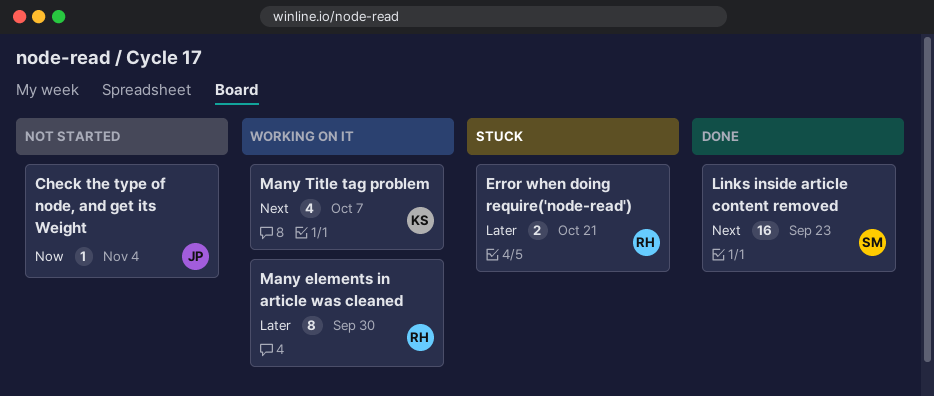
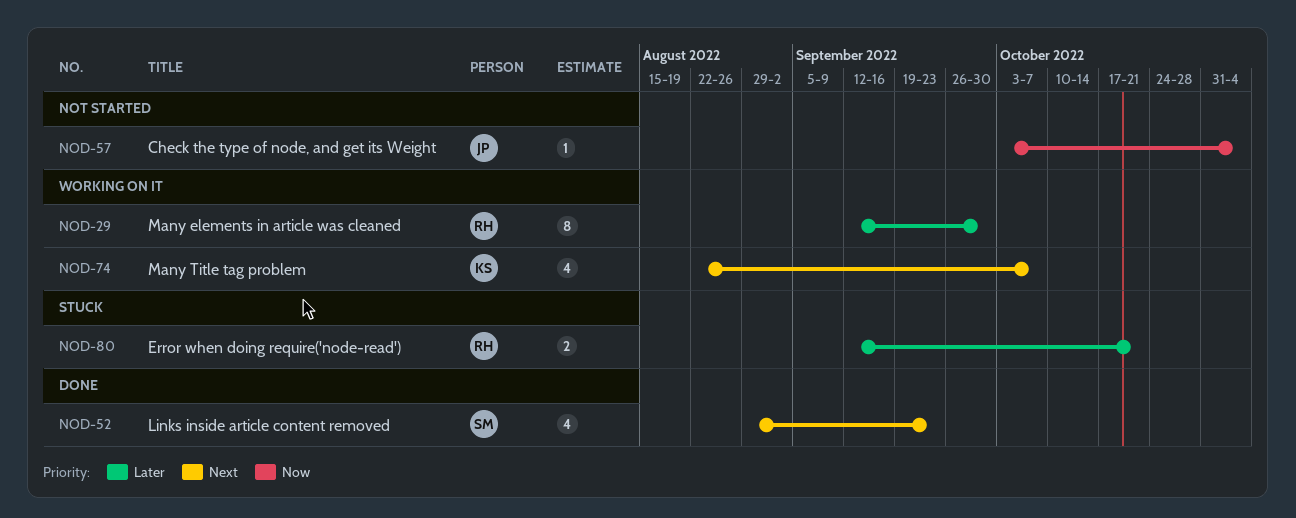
Links inside article content removed, estimate: 16 -> 4

